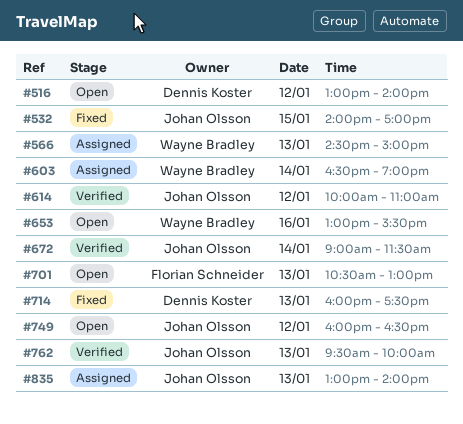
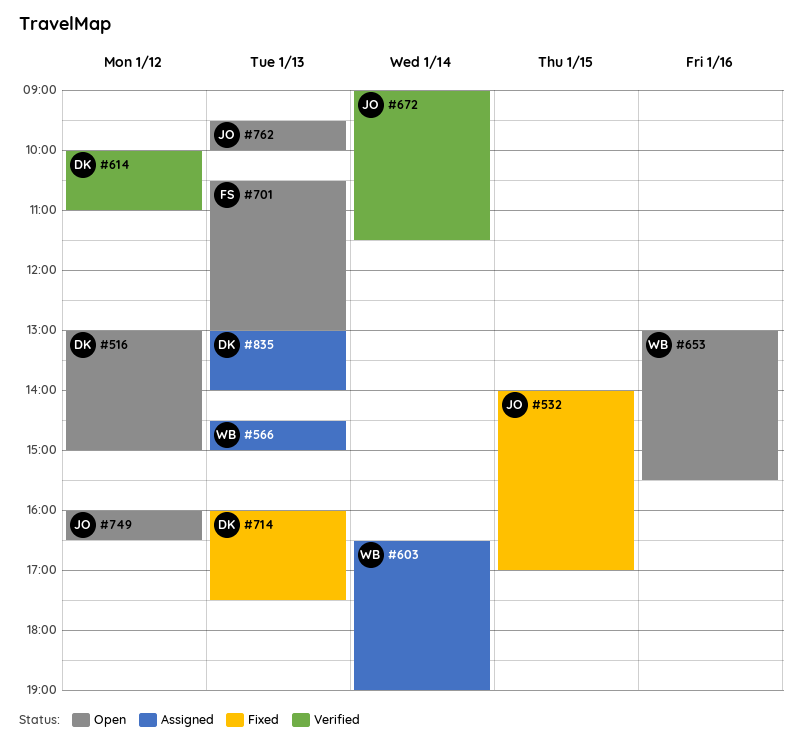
#516, ends: 14:00 -> 15:00
#614, owner: Johan Olsson -> Dennis Koster
#762, status: Verified -> Open
#835, owner: Johan Olsson -> Dennis Koster

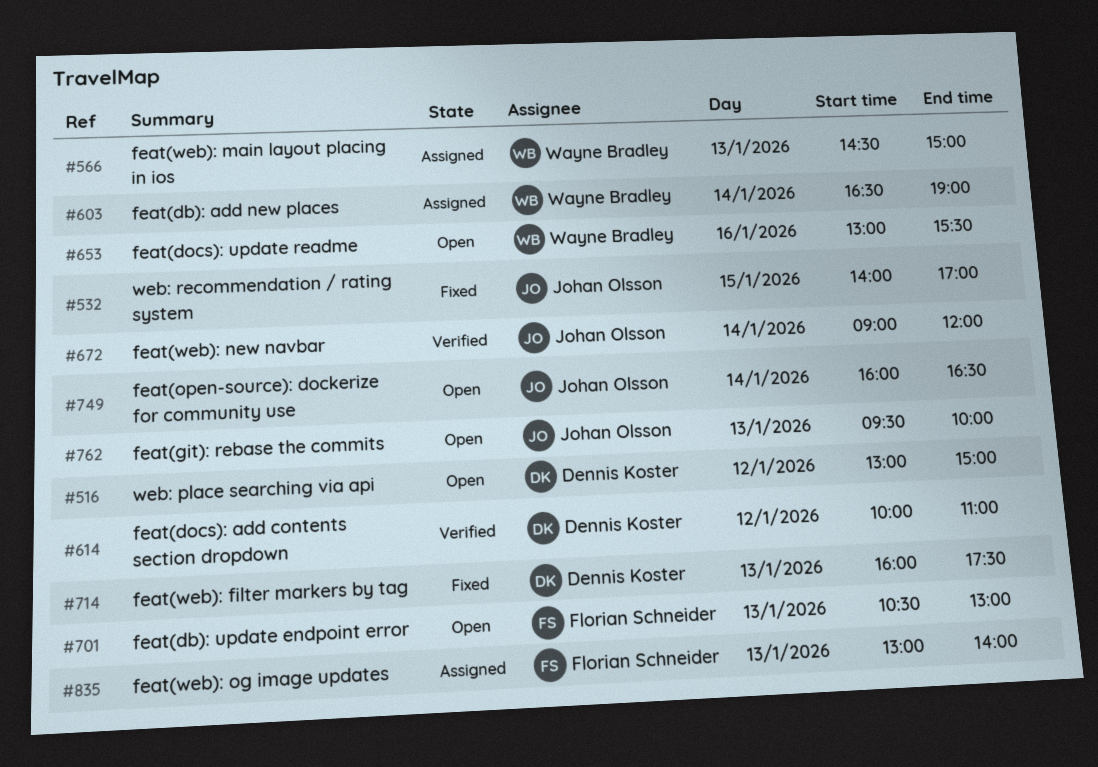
#672, ends: 11:30 -> 12:00
#749, day: Jan 12 -> Jan 14
#835, owner: Dennis Koster -> Florian Schneider

